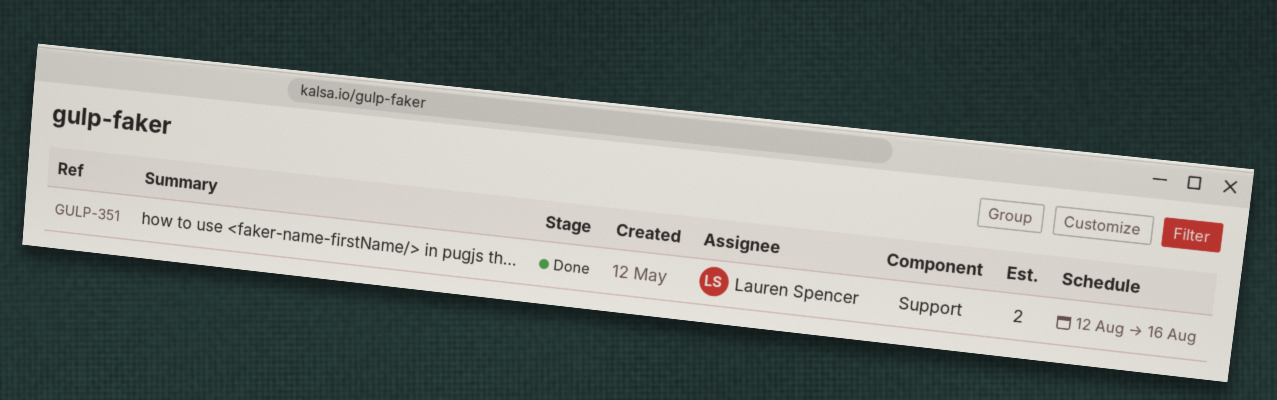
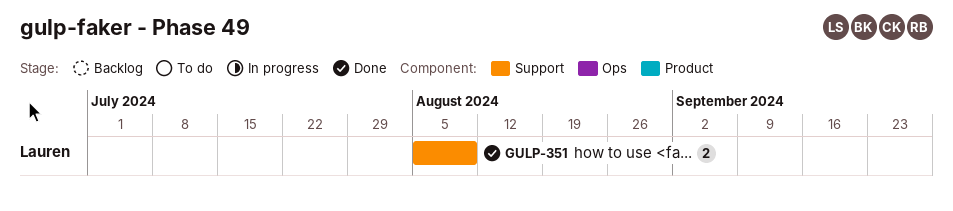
GULP-351, start: Aug 12 -> Aug 5
GULP-351, due: Aug 16 -> Aug 9

